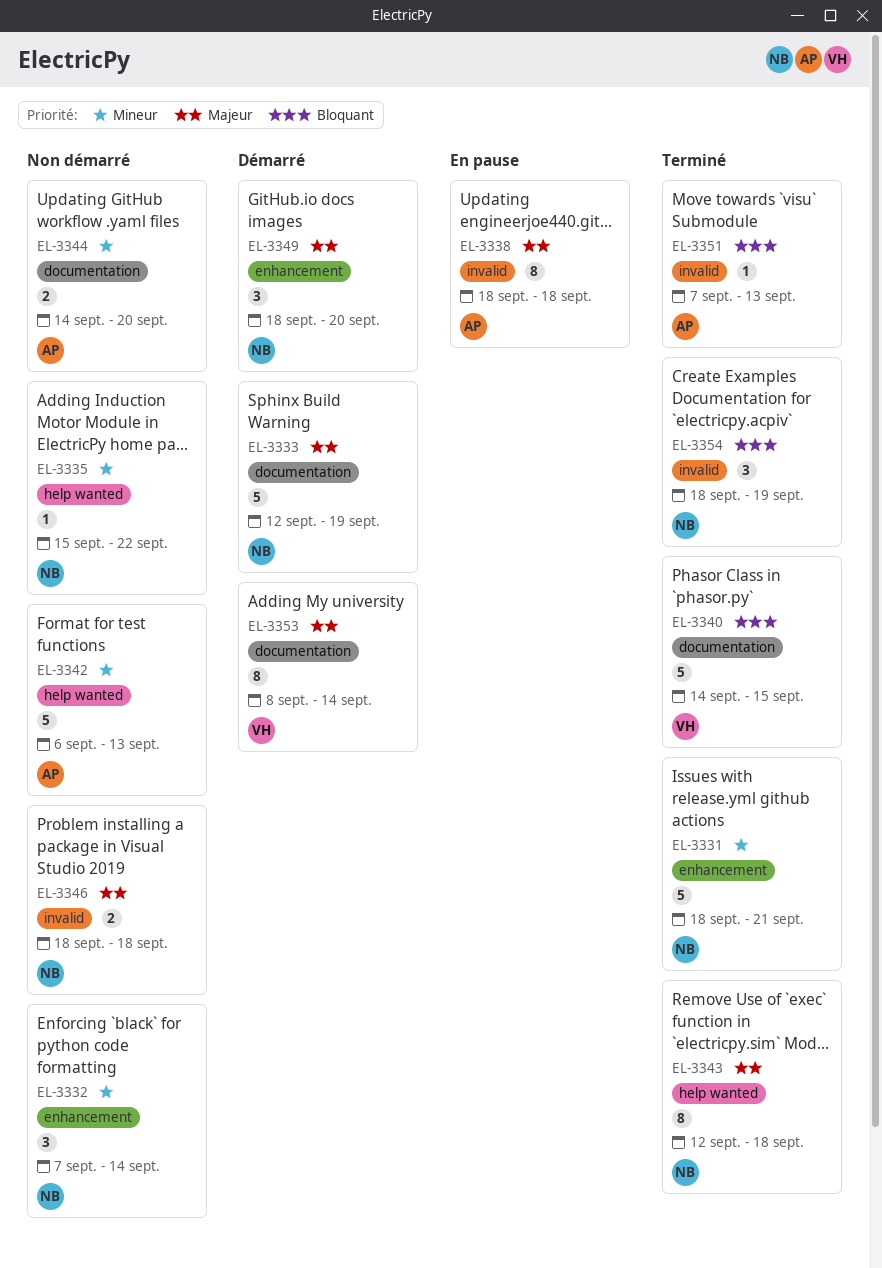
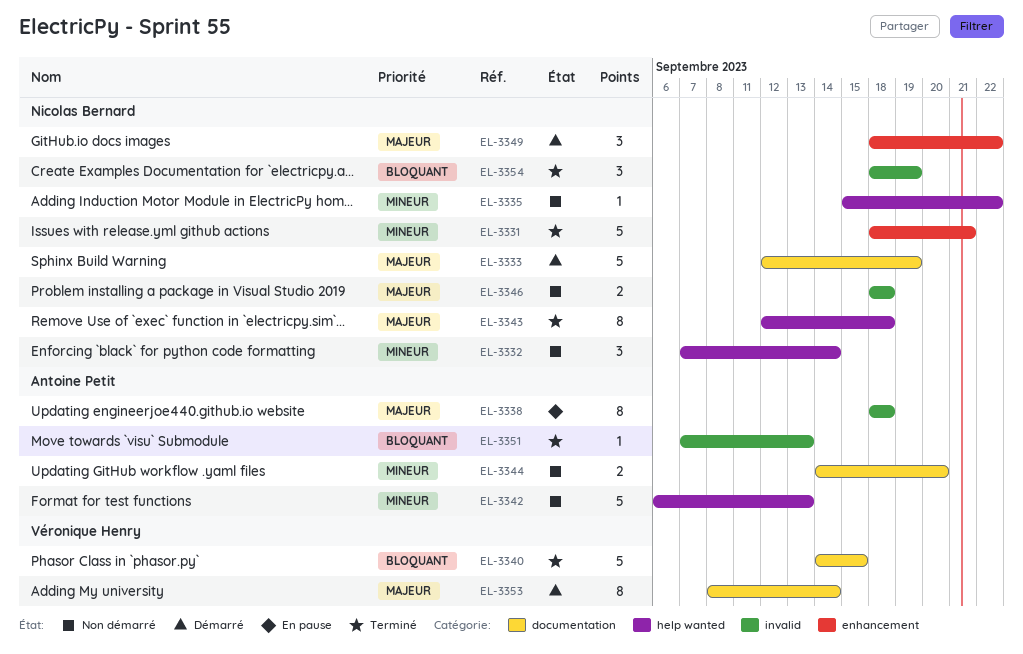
EL-3332, label: enhancement -> help wanted
EL-3349, due: Sep 20 -> Sep 22

